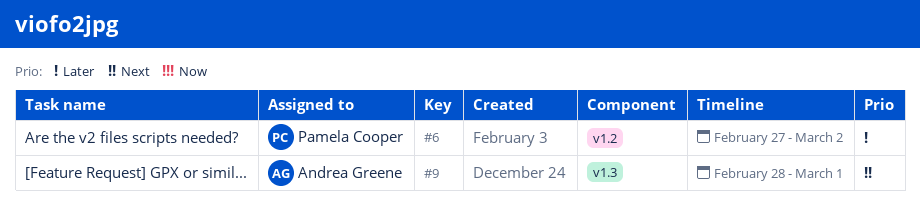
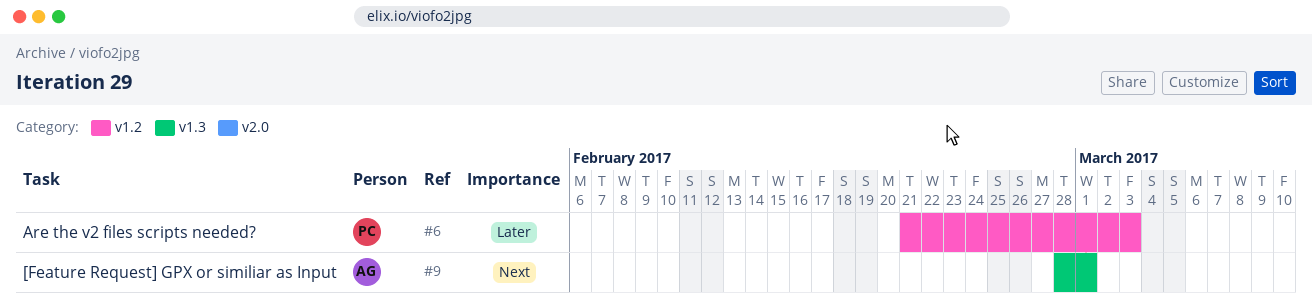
#6, start: Feb 27 -> Feb 21
#6, due: Mar 2 -> Mar 3

